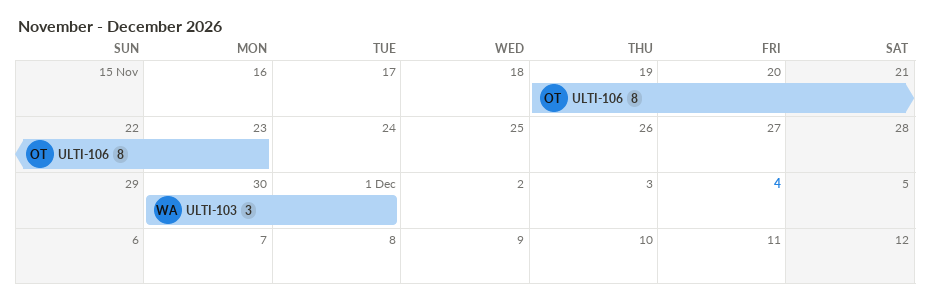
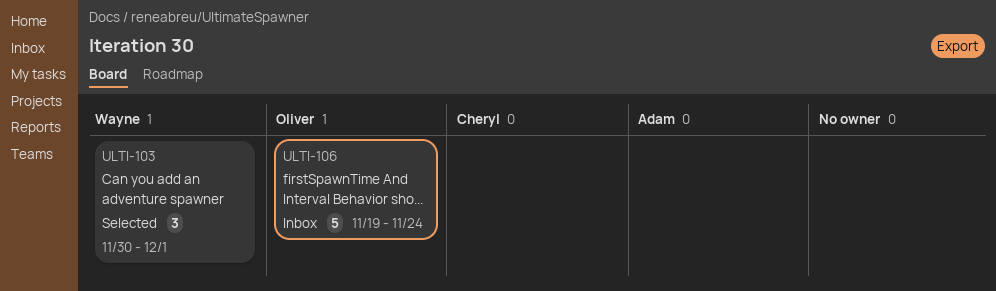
ULTI-106, estimate: 8 -> 5
ULTI-106, due: Nov 23 -> Nov 24

